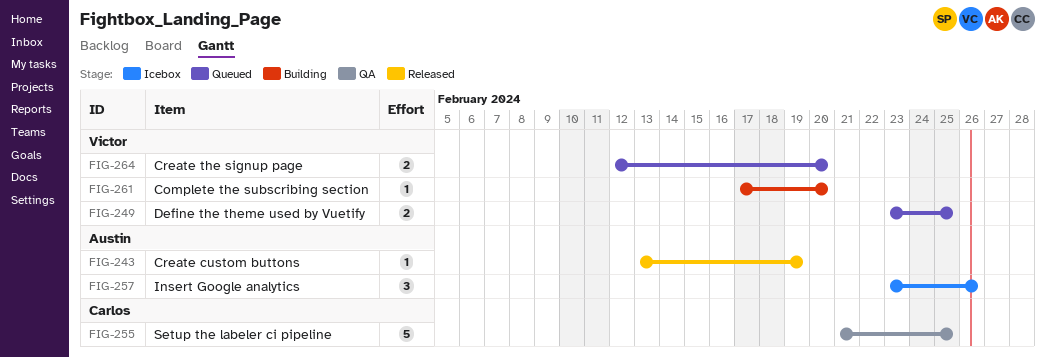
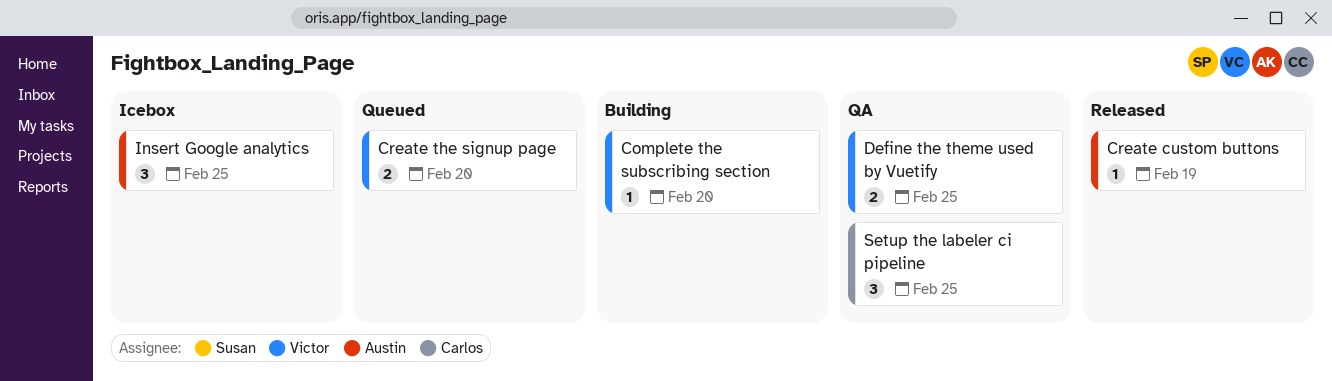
Define the theme used by Vuetify, status: Queued -> QA
Insert Google analytics, due: Feb 26 -> Feb 25
Setup the labeler ci pipeline, estimate: 5 -> 3

